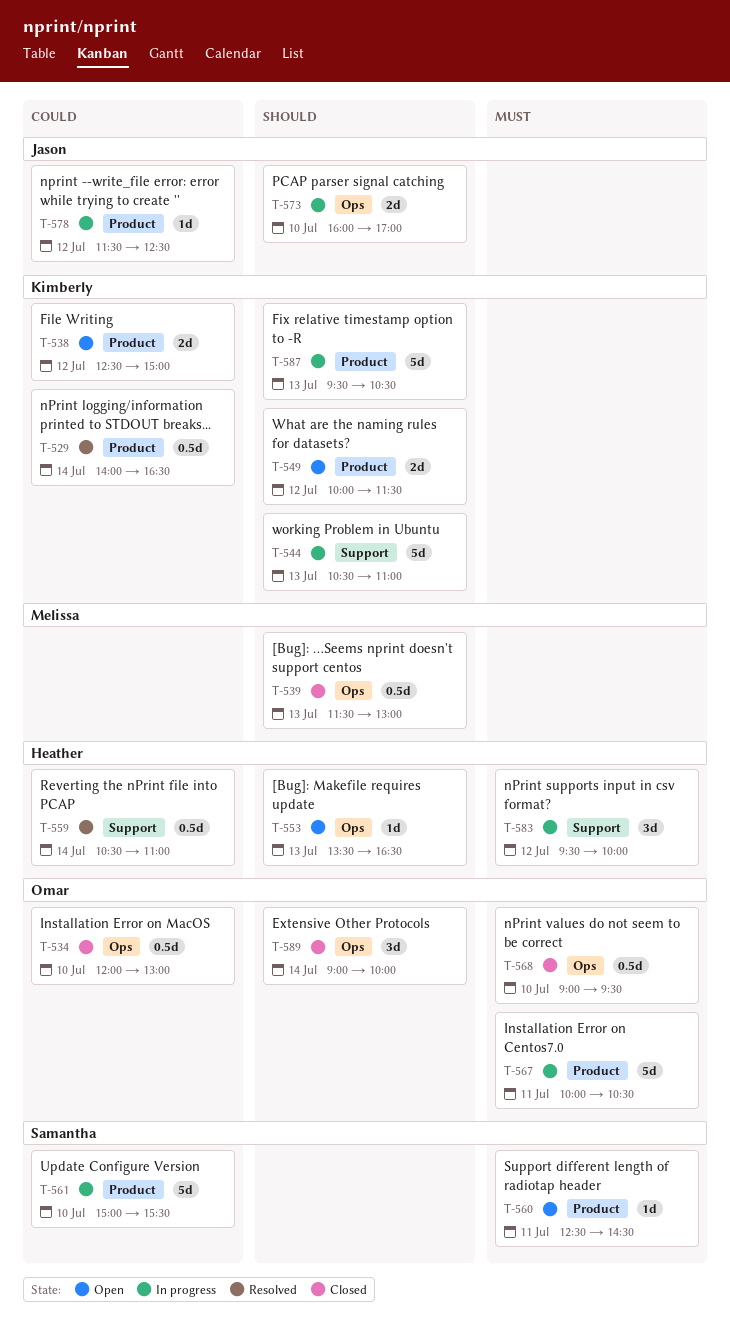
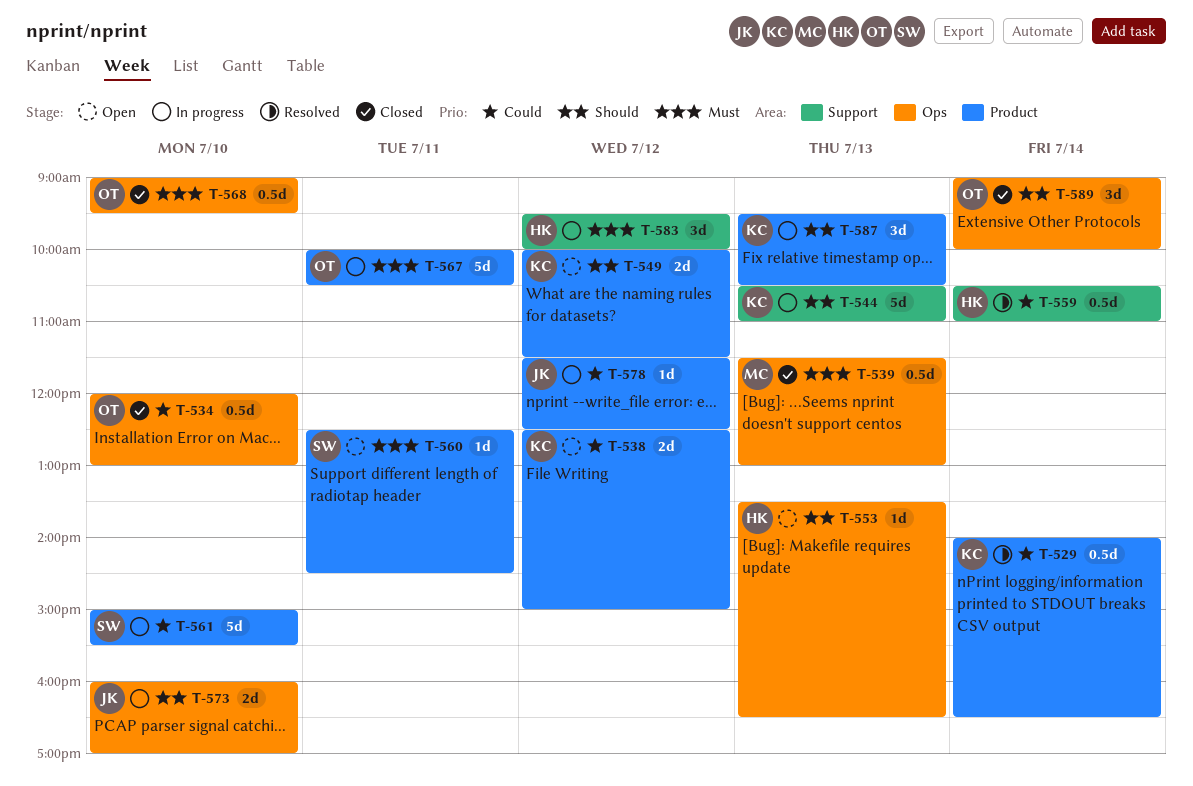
T-539, priority: Should -> Must
T-587, estimate: 5d -> 3d

